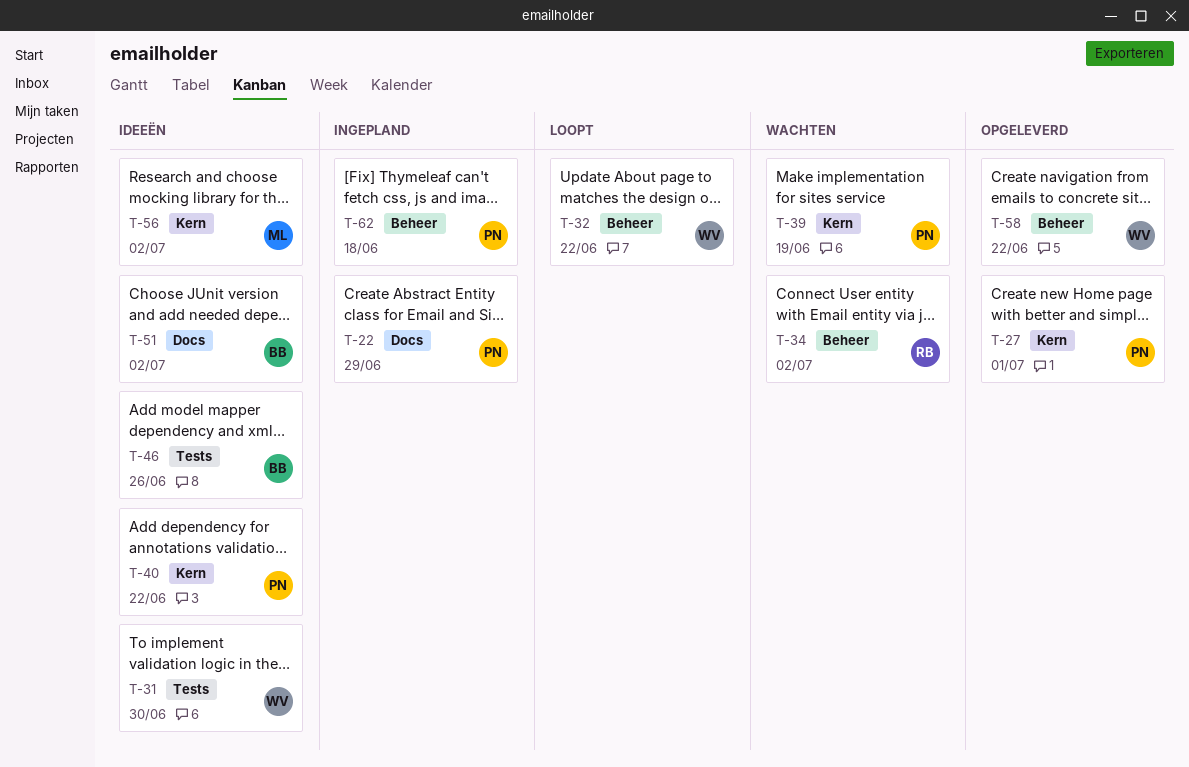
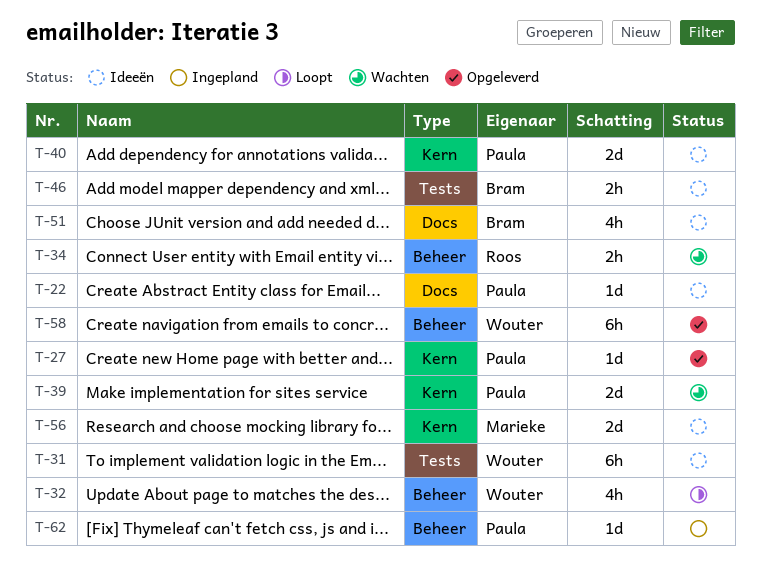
T-22, status: Ingepland -> Ideeën

